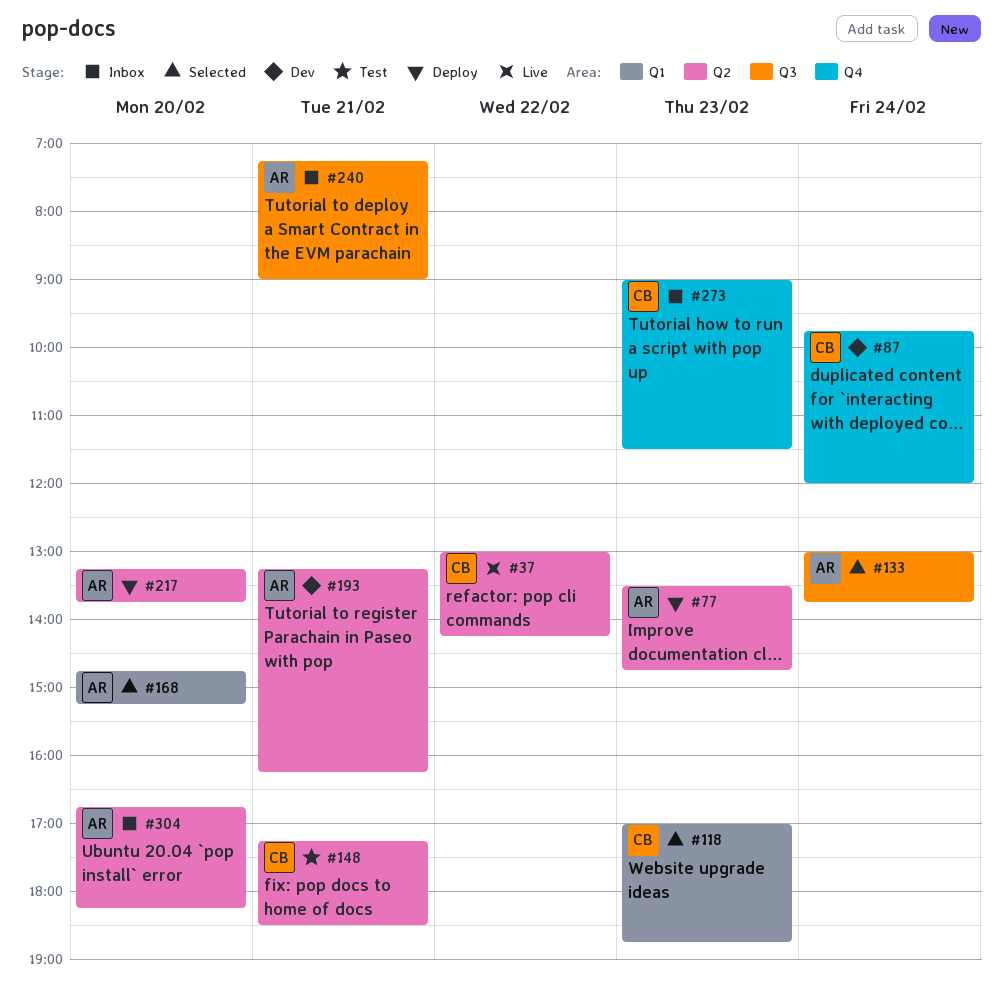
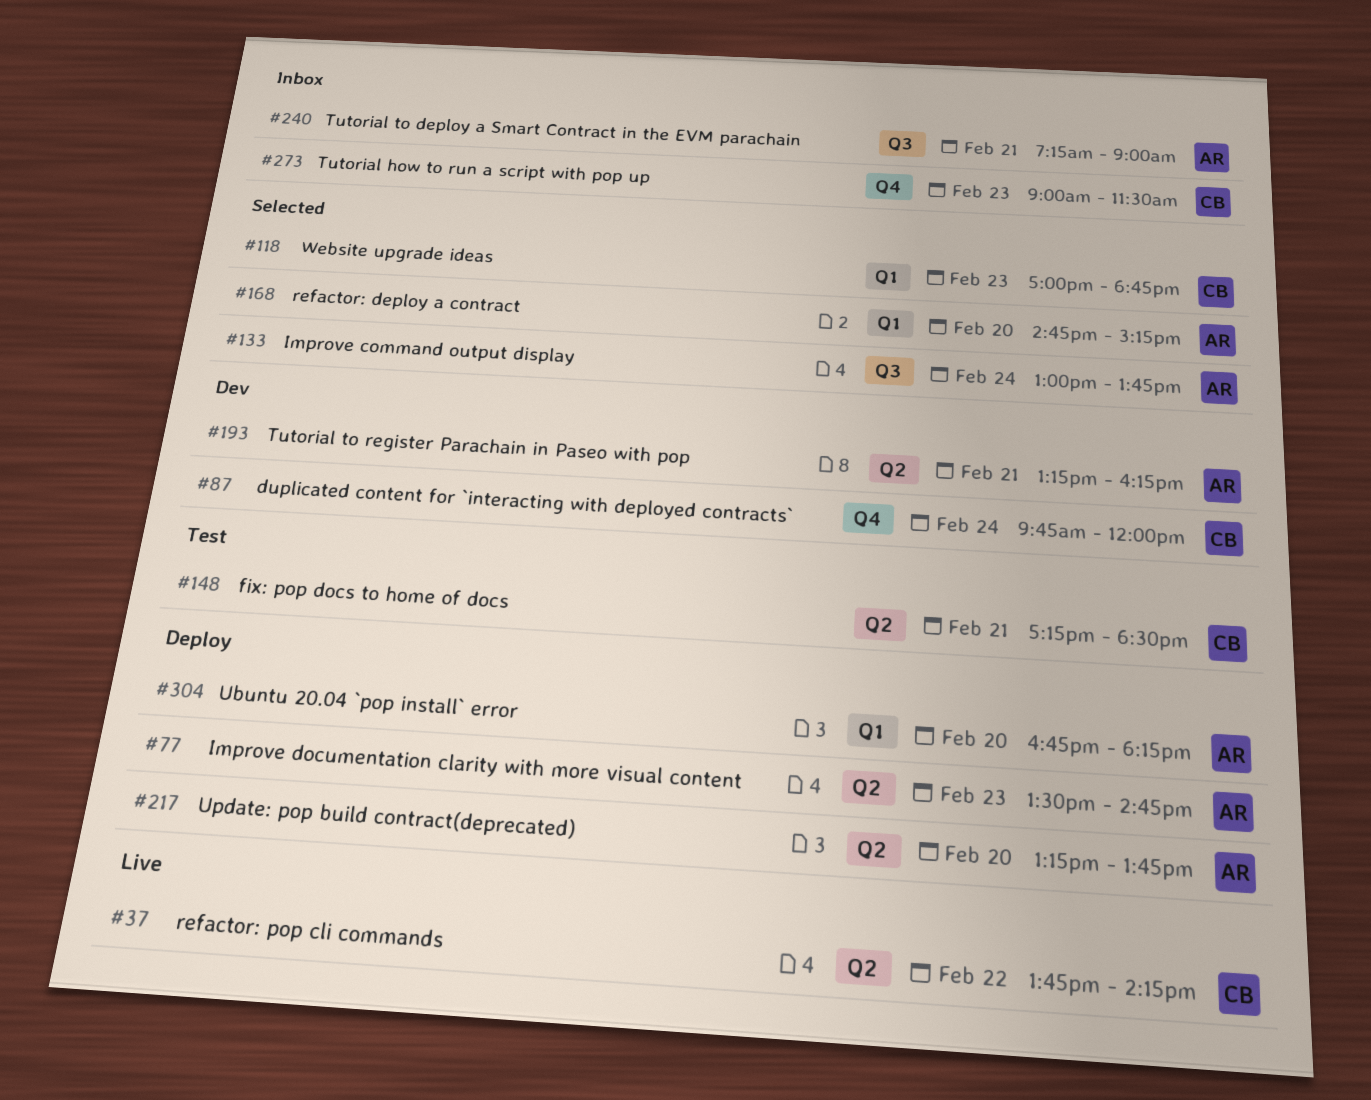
#37, begins: 13:00 -> 13:45
#304, status: Inbox -> Deploy
#304, label: Q2 -> Q1

